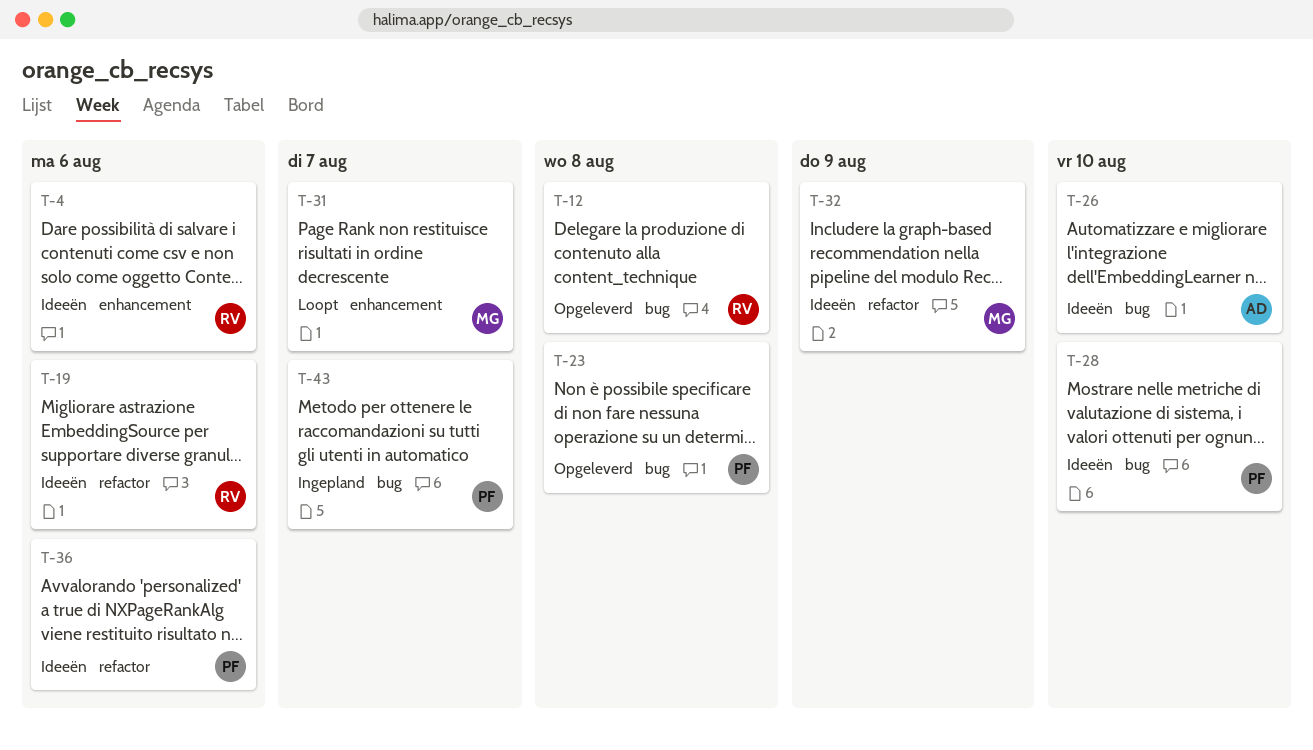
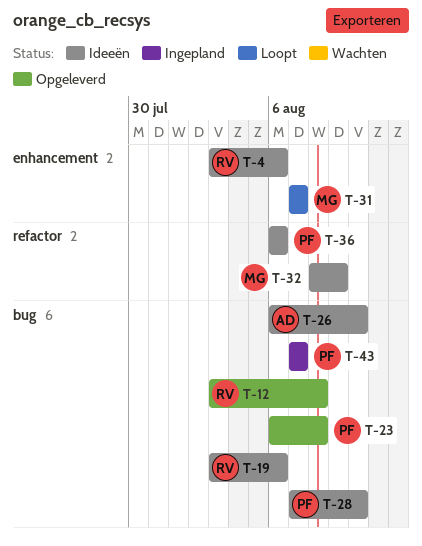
T-19, label: refactor -> bug

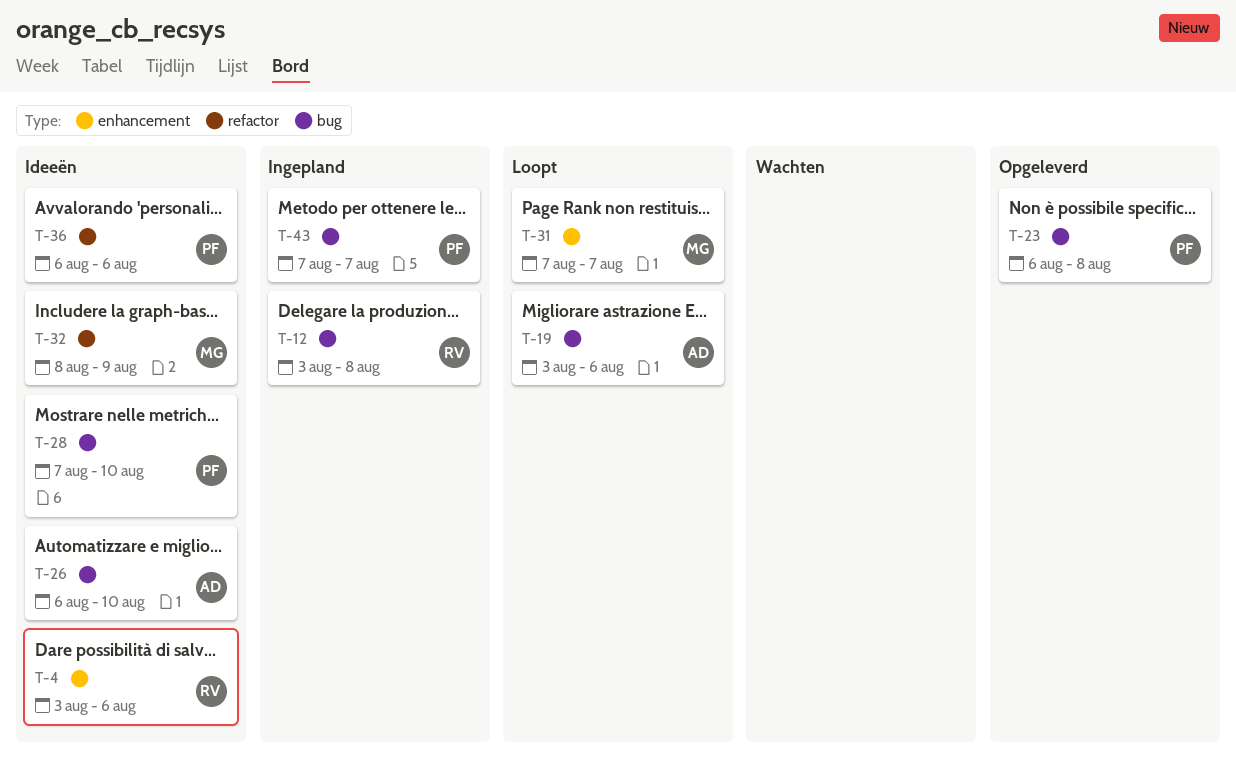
T-12, status: Opgeleverd -> Ingepland
T-19, status: Ideeën -> Loopt
T-19, owner: RV -> AD

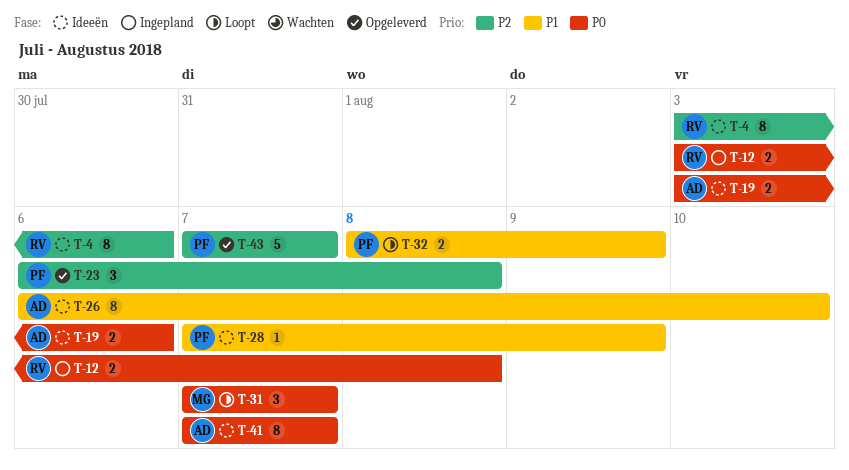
T-19, status: Loopt -> Ideeën
T-28, due: Aug 10 -> Aug 9
T-32, status: Ideeën -> Loopt
T-32, owner: MG -> PF
T-36: present -> none
T-41: none -> present
T-43, status: Ingepland -> Opgeleverd

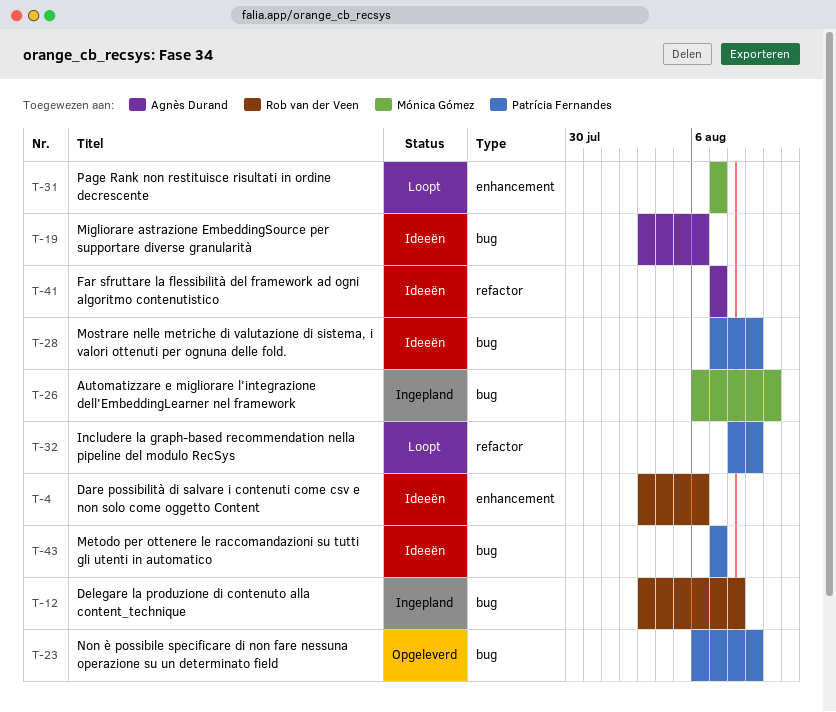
T-23, due: Aug 8 -> Aug 9
T-26, status: Ideeën -> Ingepland
T-26, owner: Agnès Durand -> Mónica Gómez
T-43, status: Opgeleverd -> Ideeën

